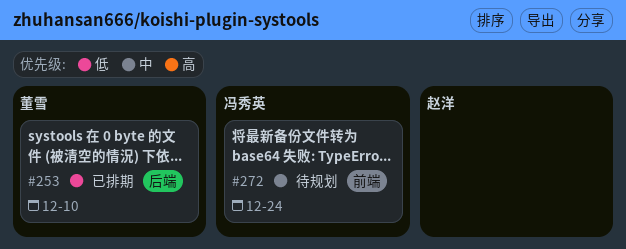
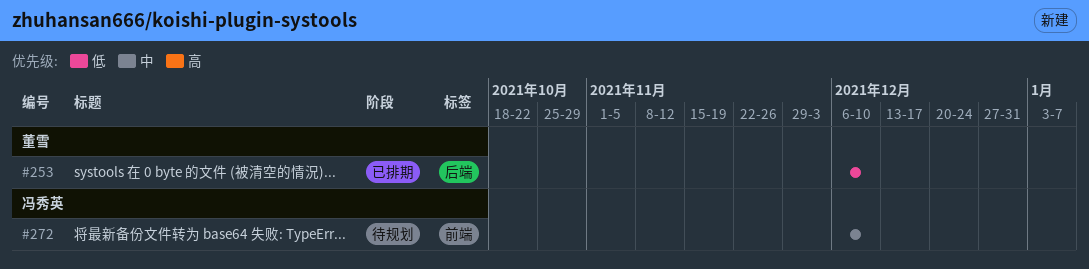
#272, due: Dec 24 -> Dec 10

